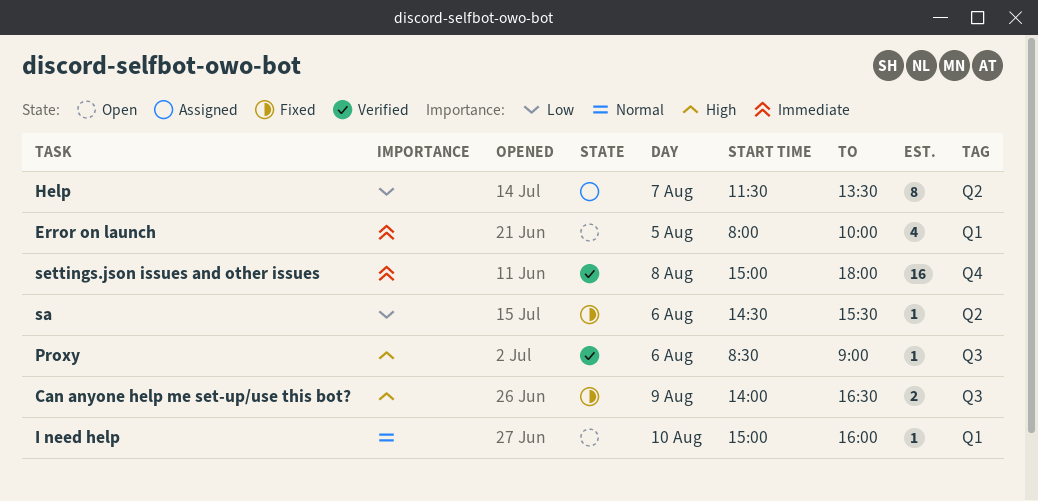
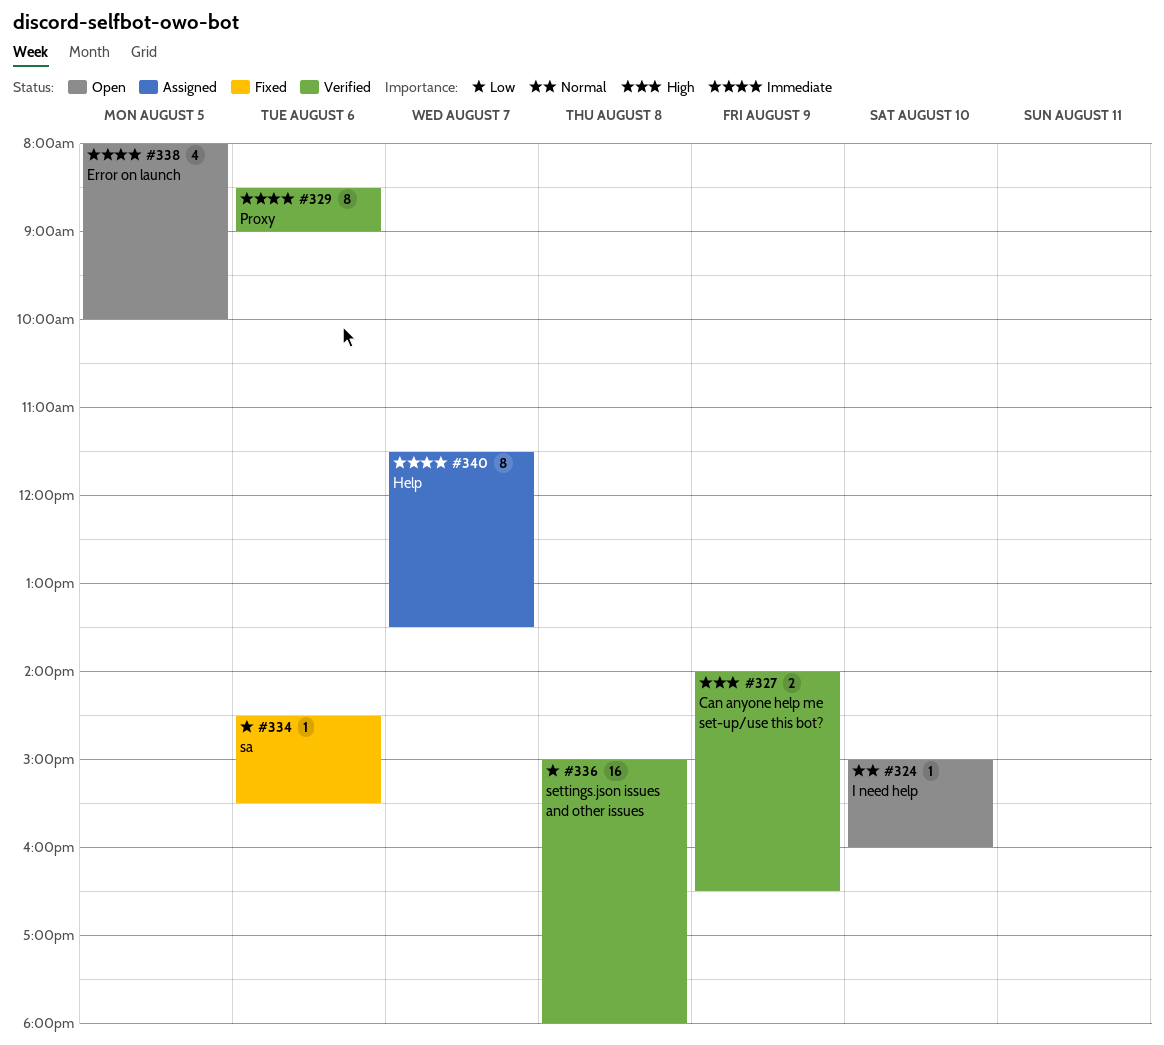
Can anyone help me set-up/use this bot?, status: Fixed -> Verified
Help, priority: Low -> Immediate
Proxy, priority: High -> Immediate
Proxy, estimate: 1 -> 8
settings.json issues and other issues, priority: Immediate -> Low

